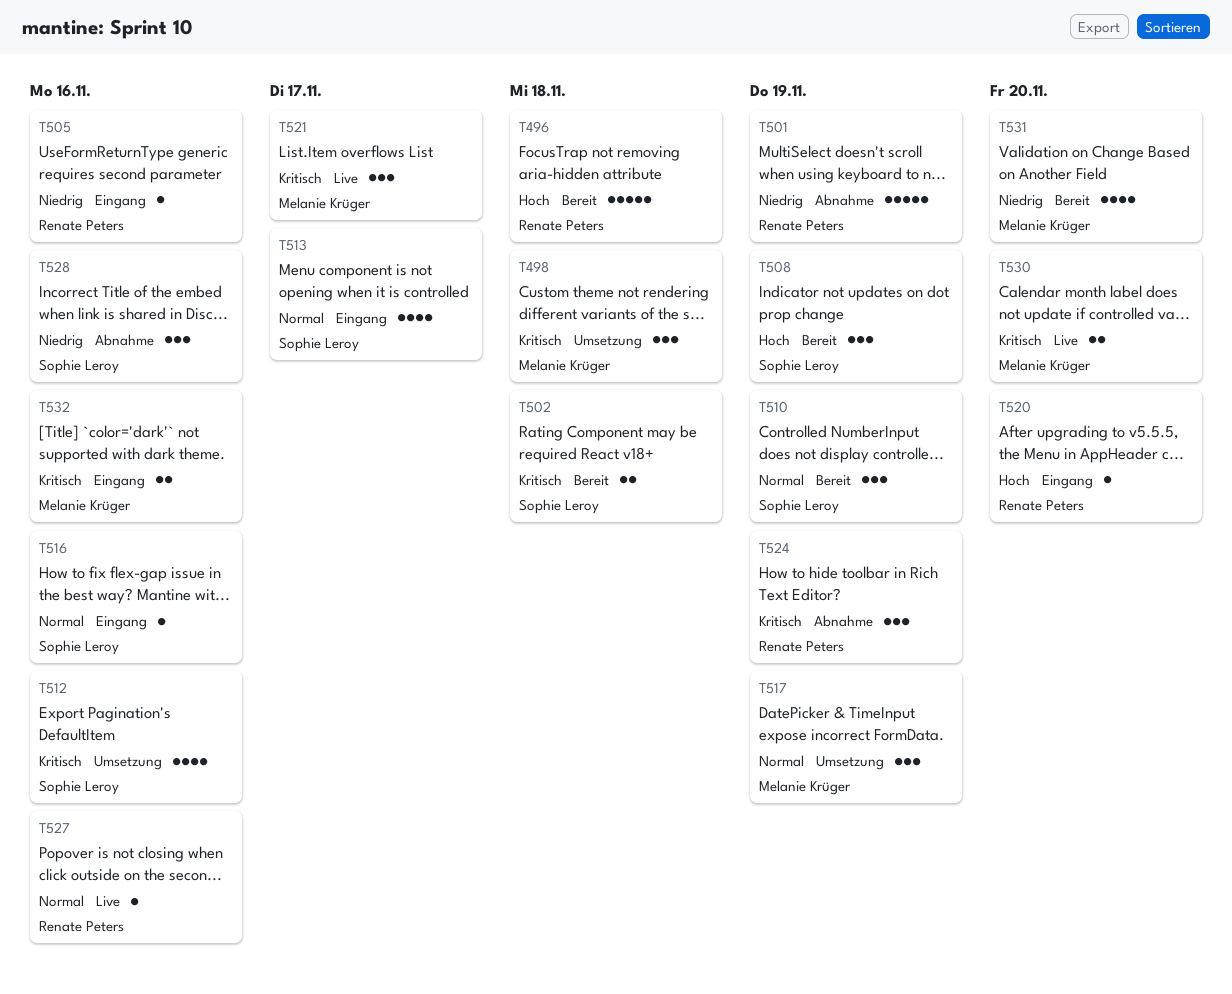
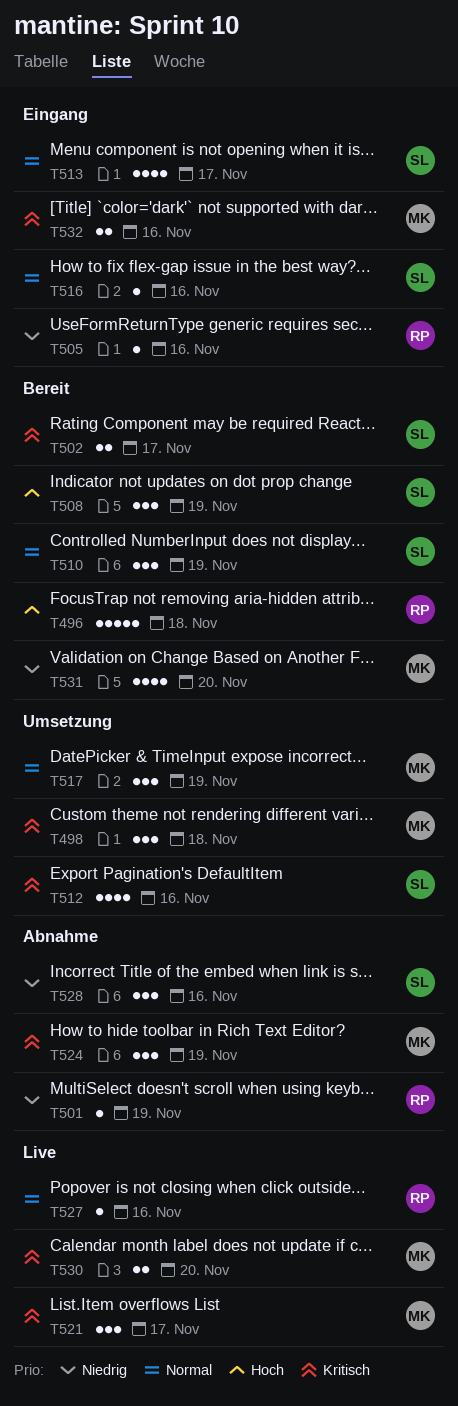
T501, estimate: 5 -> 1
T502, due: Nov 18 -> Nov 17
T520: present -> none
T524, owner: Renate Peters -> Melanie Krüger

